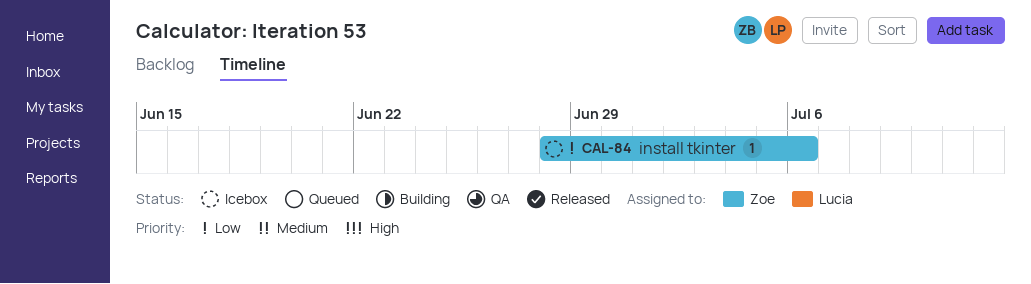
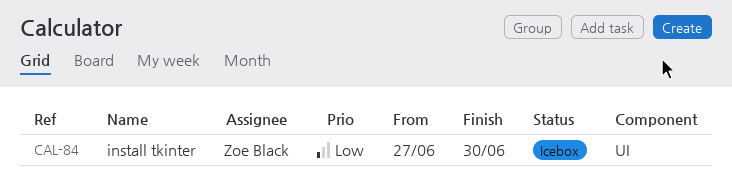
CAL-84, start: Jun 28 -> Jun 27
CAL-84, due: Jul 6 -> Jun 30

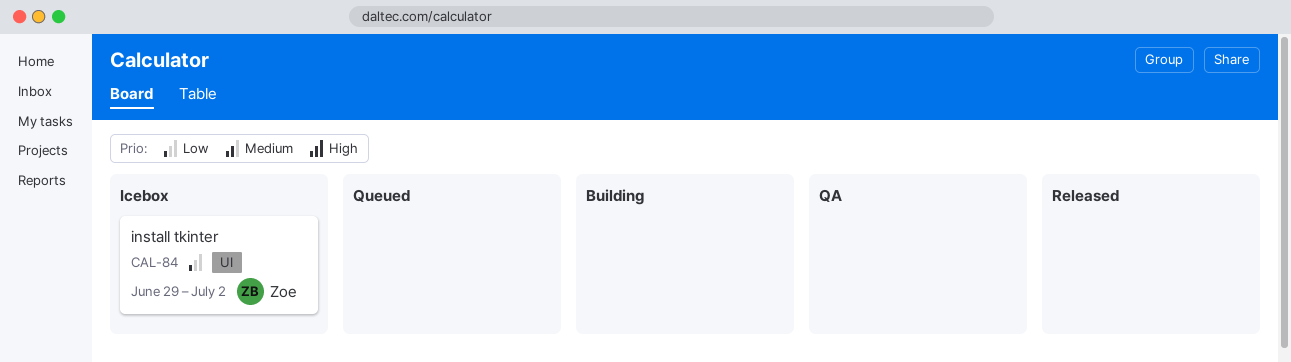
CAL-84, start: Jun 27 -> Jun 29
CAL-84, due: Jun 30 -> Jul 2

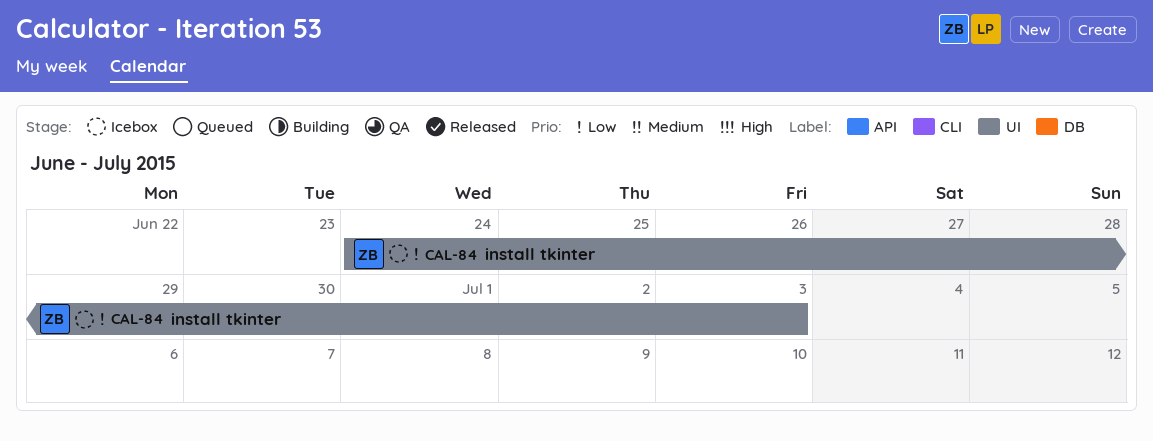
CAL-84, start: Jun 29 -> Jun 24
CAL-84, due: Jul 2 -> Jul 3

